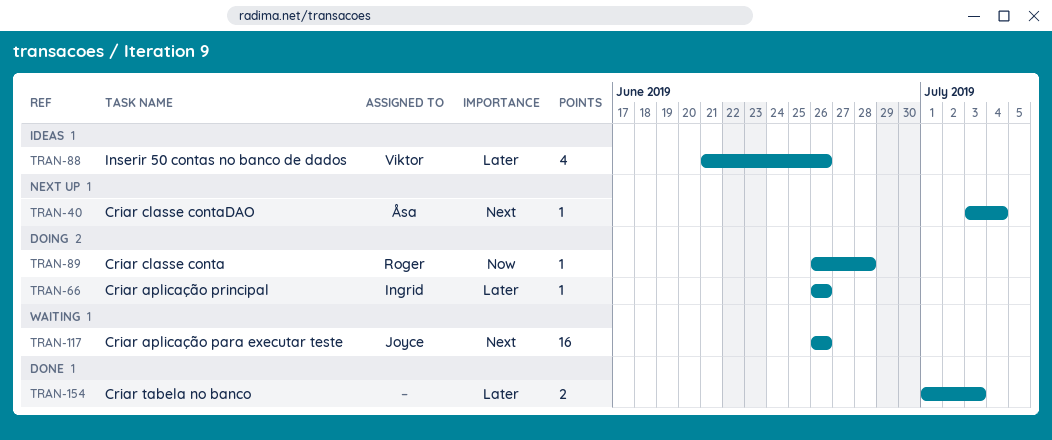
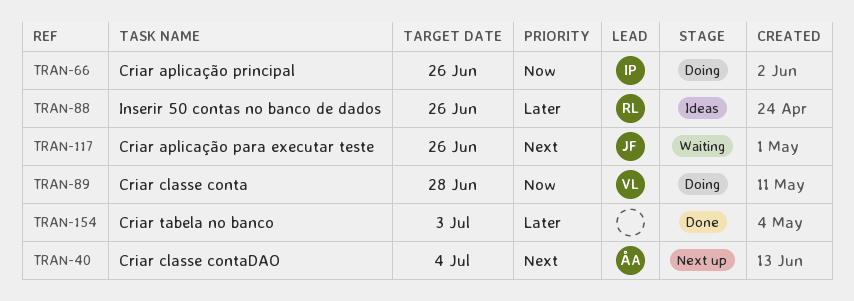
TRAN-66, priority: Later -> Now
TRAN-88, owner: Viktor -> Roger
TRAN-89, owner: Roger -> Viktor

